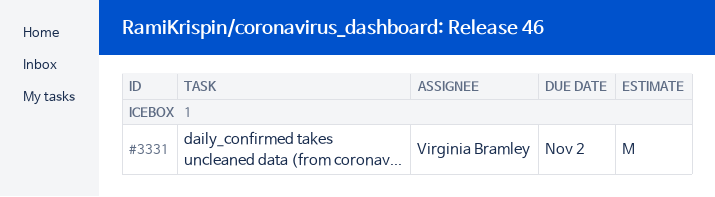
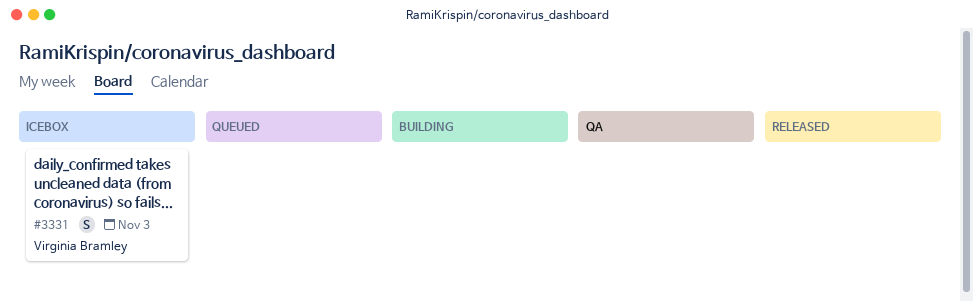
#3331, estimate: M -> S
#3331, due: Nov 2 -> Nov 3

